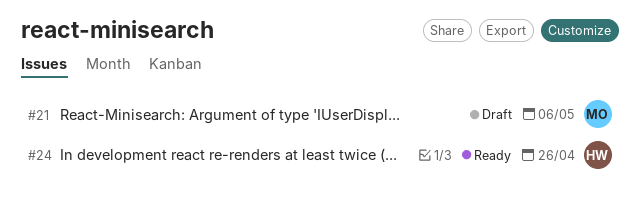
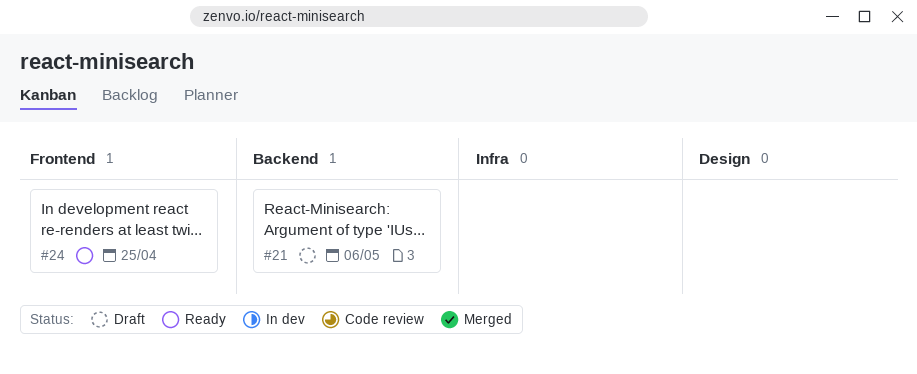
#24, due: Apr 26 -> Apr 25

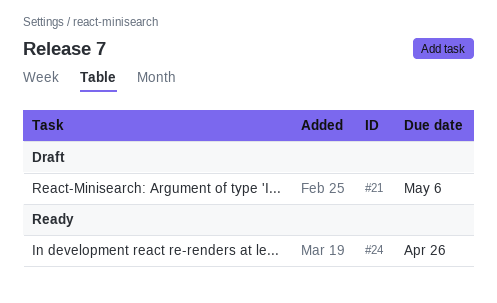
#24, due: Apr 25 -> Apr 26

